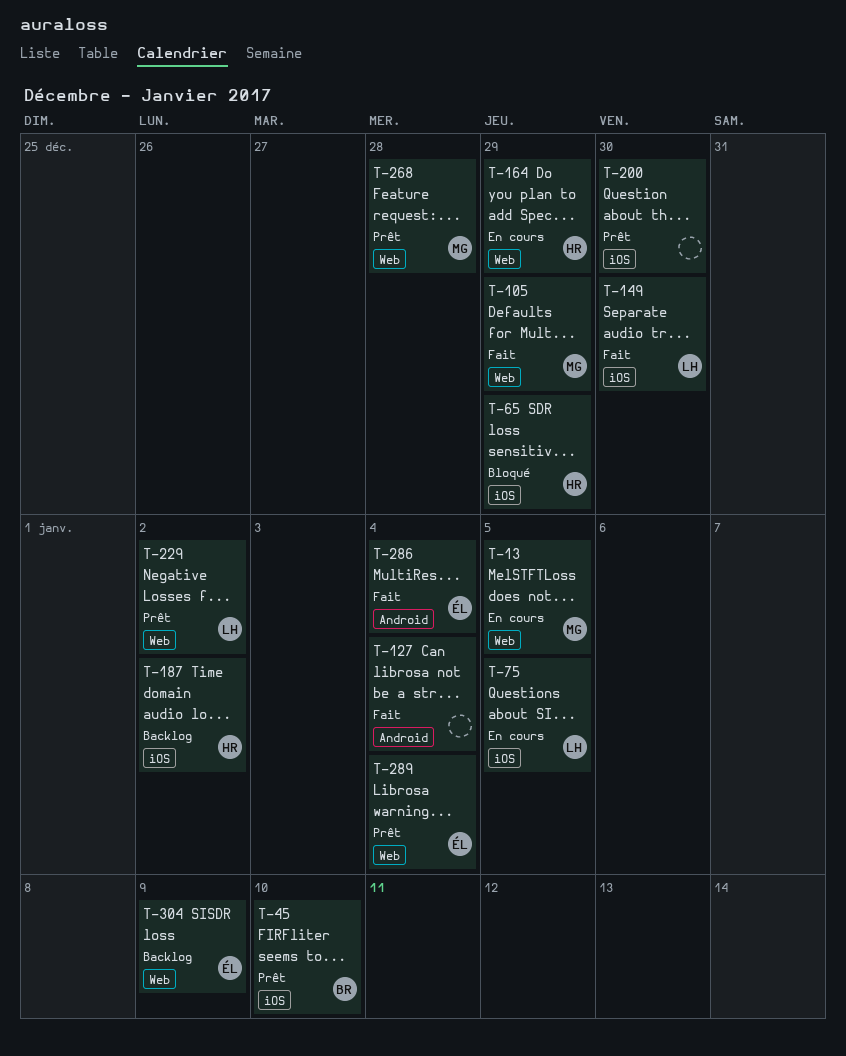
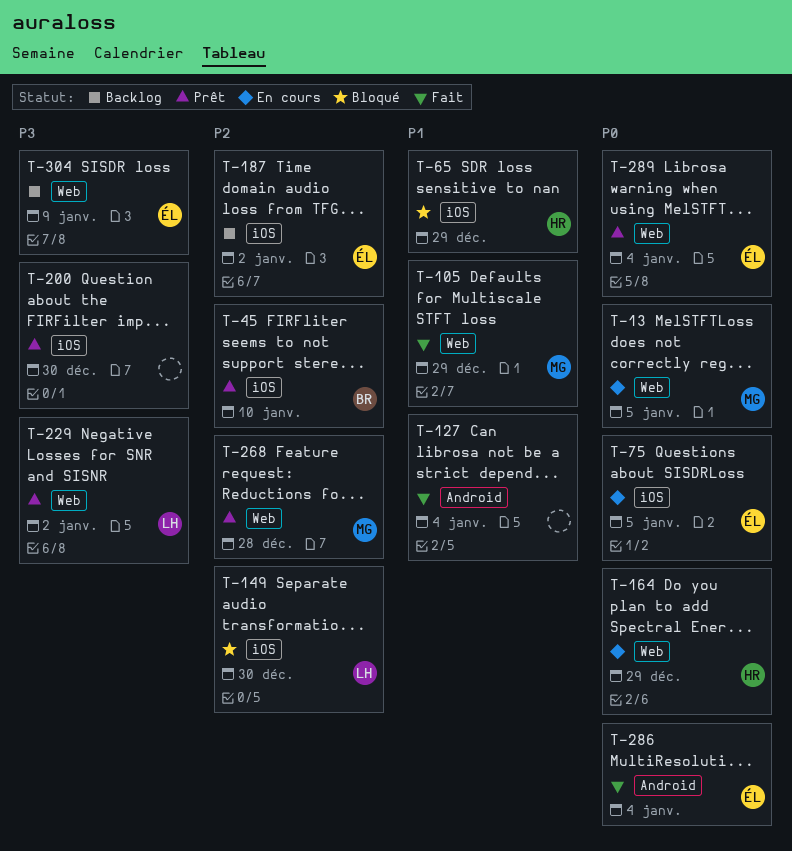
T-75, owner: LH -> ÉL
T-149, status: Fait -> Bloqué
T-187, owner: HR -> ÉL

